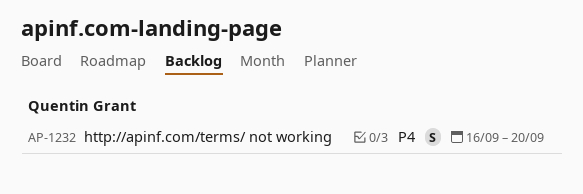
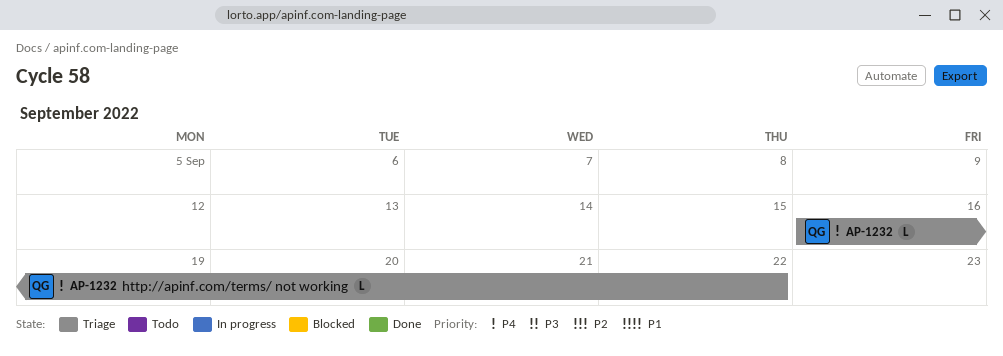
AP-1232, estimate: S -> L
AP-1232, due: Sep 20 -> Sep 22

